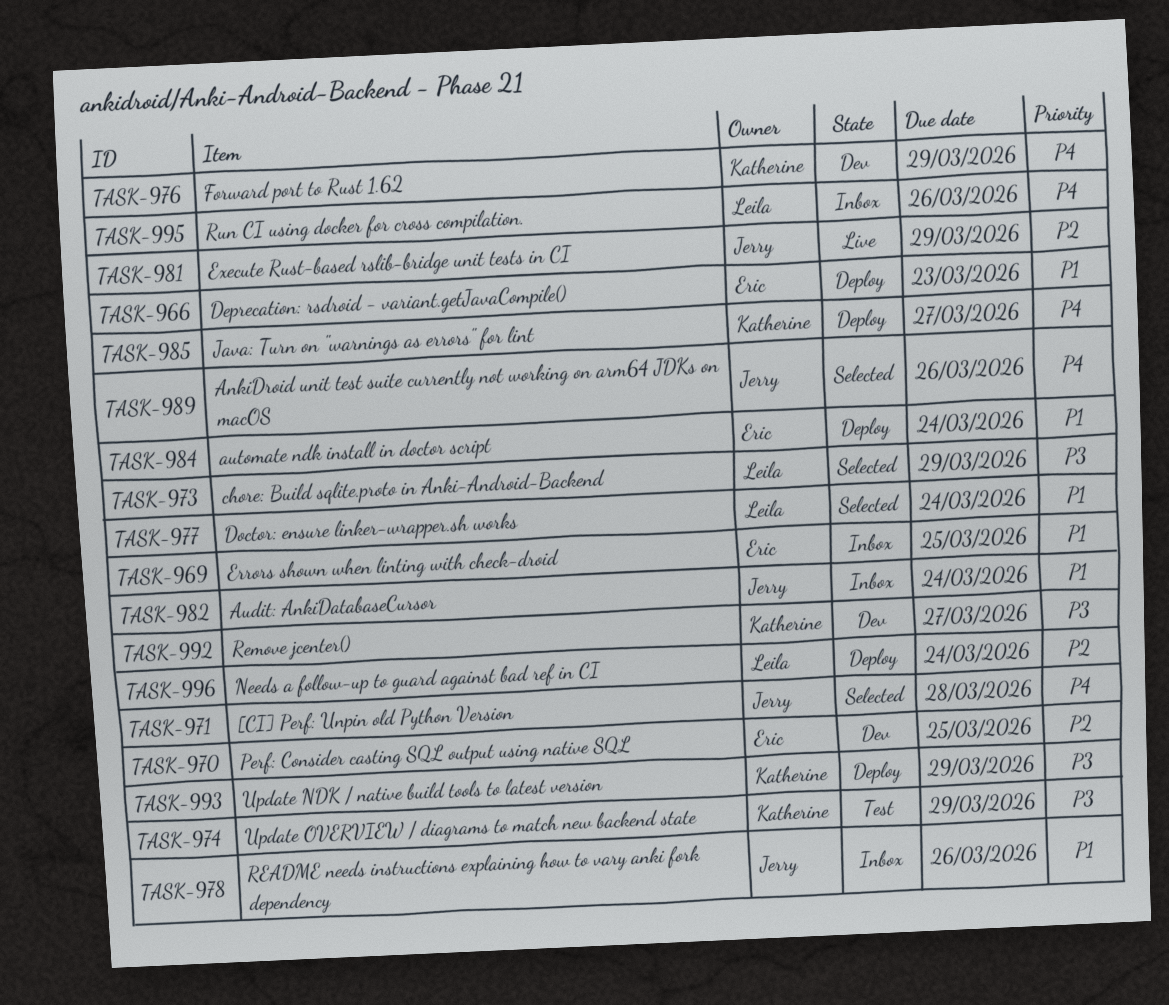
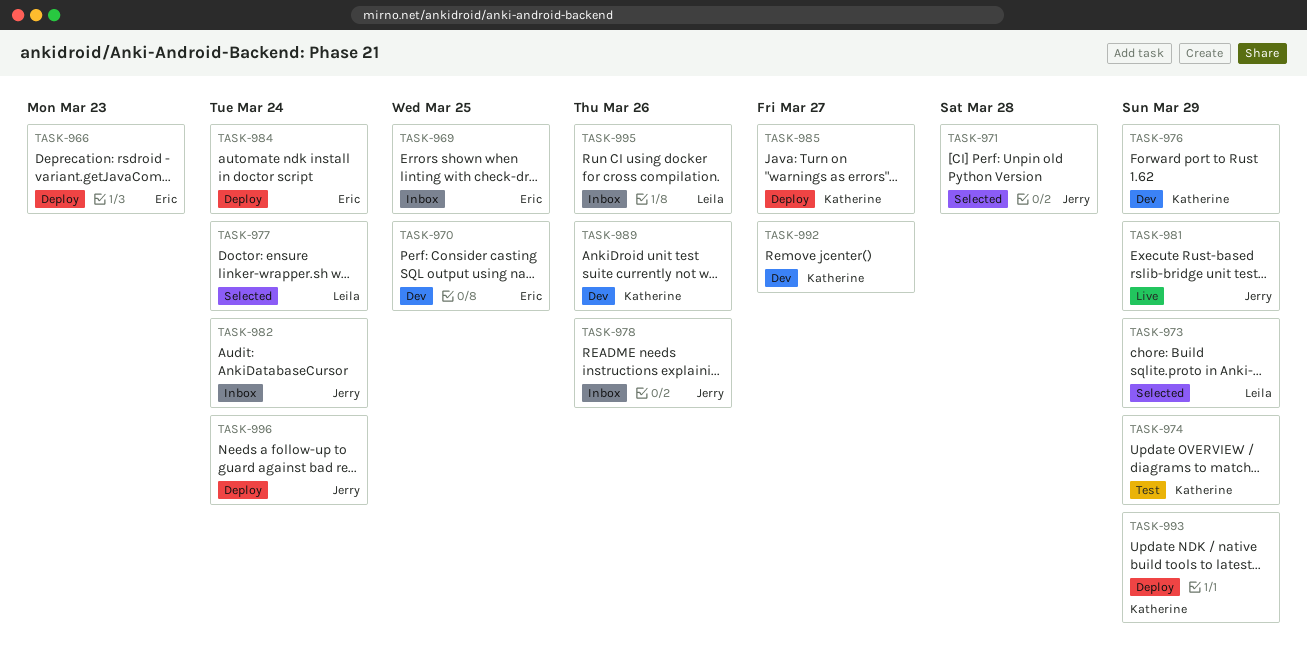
TASK-989, status: Selected -> Dev
TASK-989, owner: Jerry -> Katherine
TASK-996, owner: Leila -> Jerry

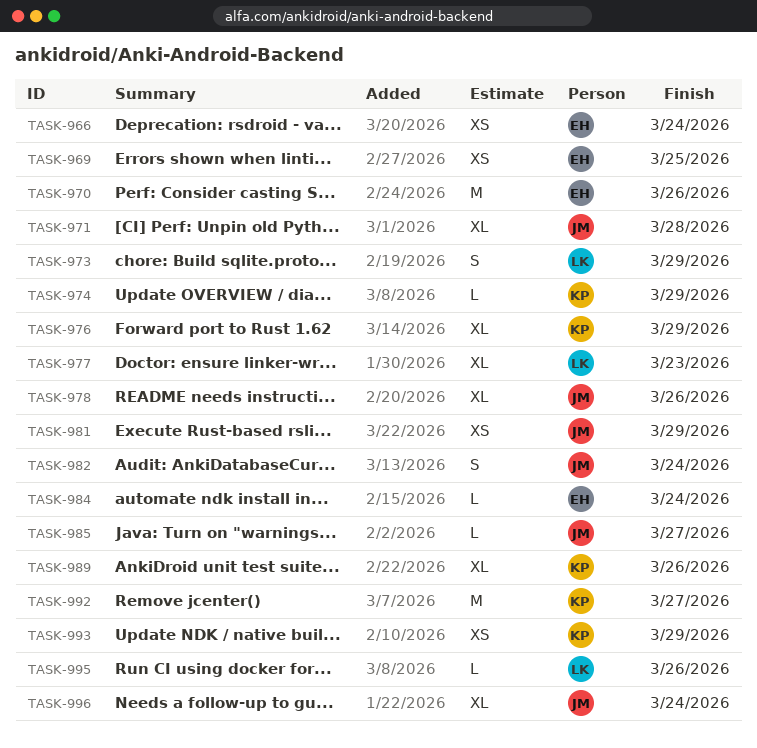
TASK-966, due: Mar 23 -> Mar 24
TASK-970, due: Mar 25 -> Mar 26
TASK-977, due: Mar 24 -> Mar 23
TASK-985, owner: Katherine -> Jerry

